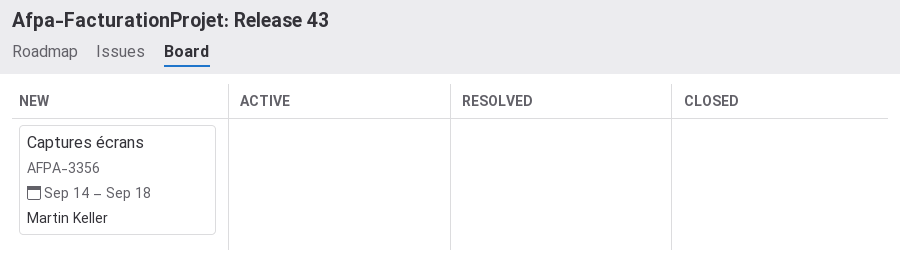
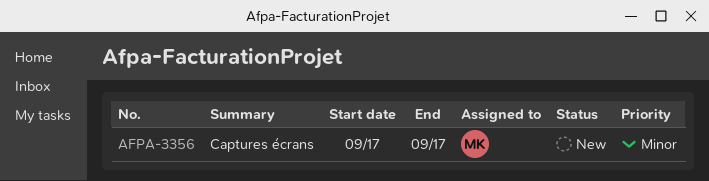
AFPA-3356, start: Sep 14 -> Sep 17
AFPA-3356, due: Sep 18 -> Sep 17

